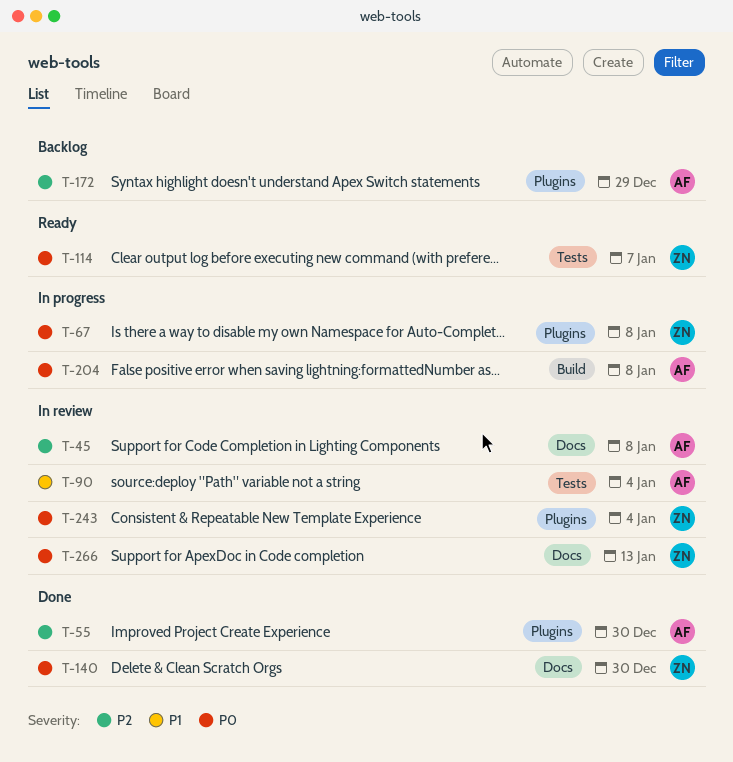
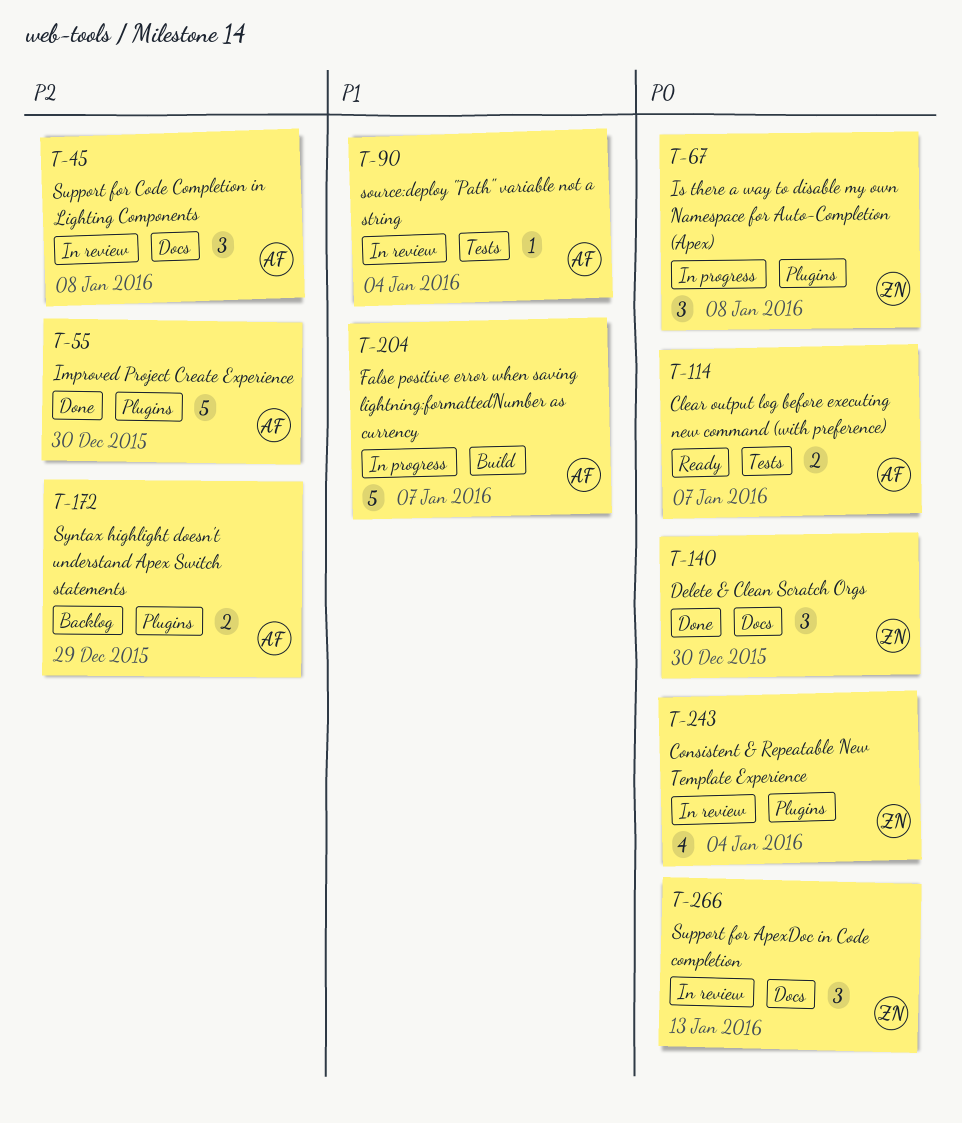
T-114, owner: ZN -> AF
T-204, priority: P0 -> P1
T-204, due: Jan 8 -> Jan 7

